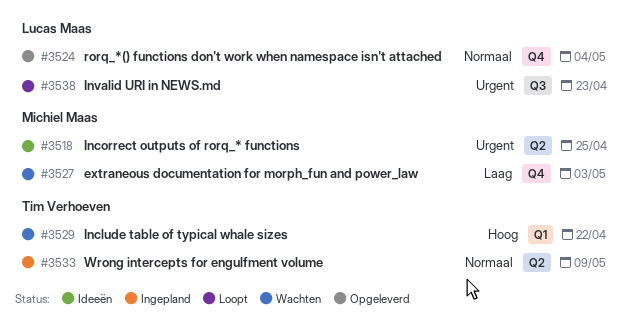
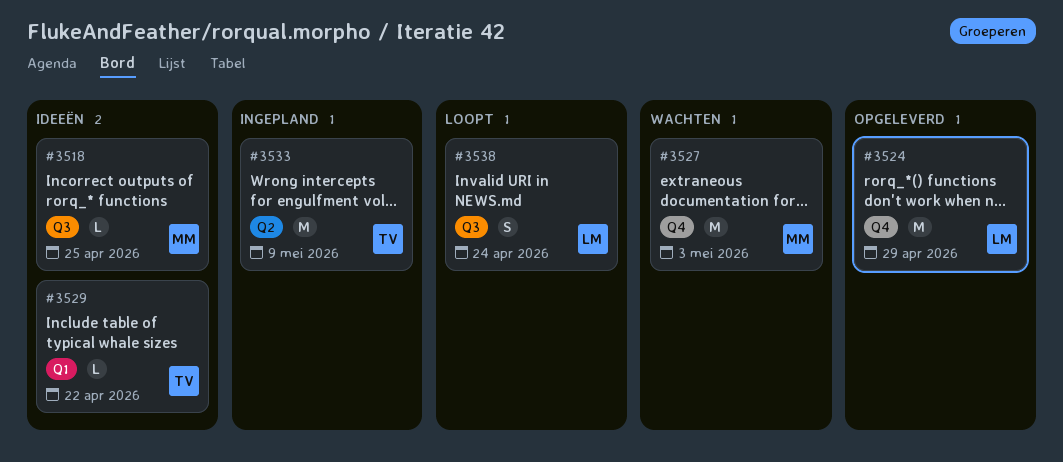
#3518, label: Q2 -> Q3
#3524, due: May 4 -> Apr 29
#3529, status: Wachten -> Ideeën
#3538, due: Apr 23 -> Apr 24

